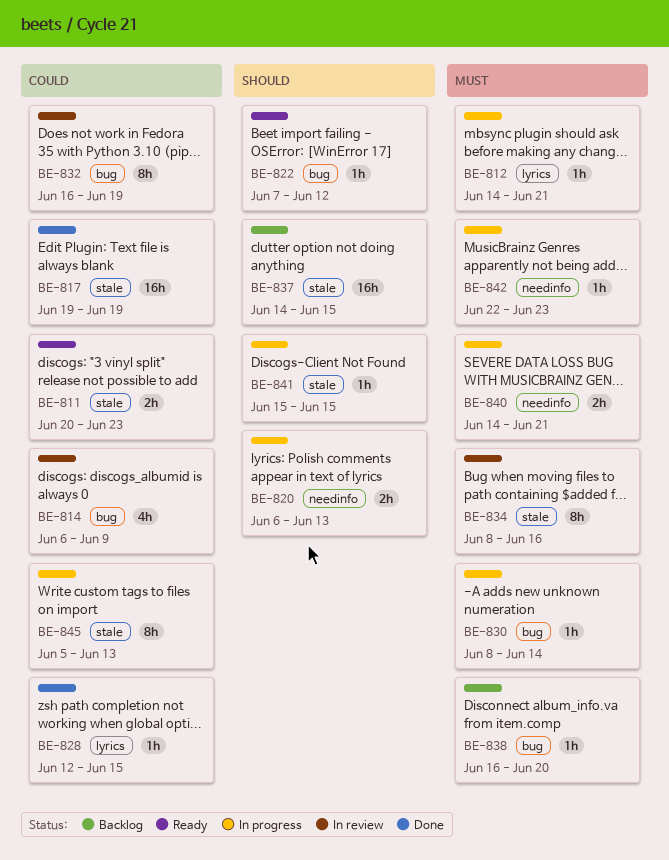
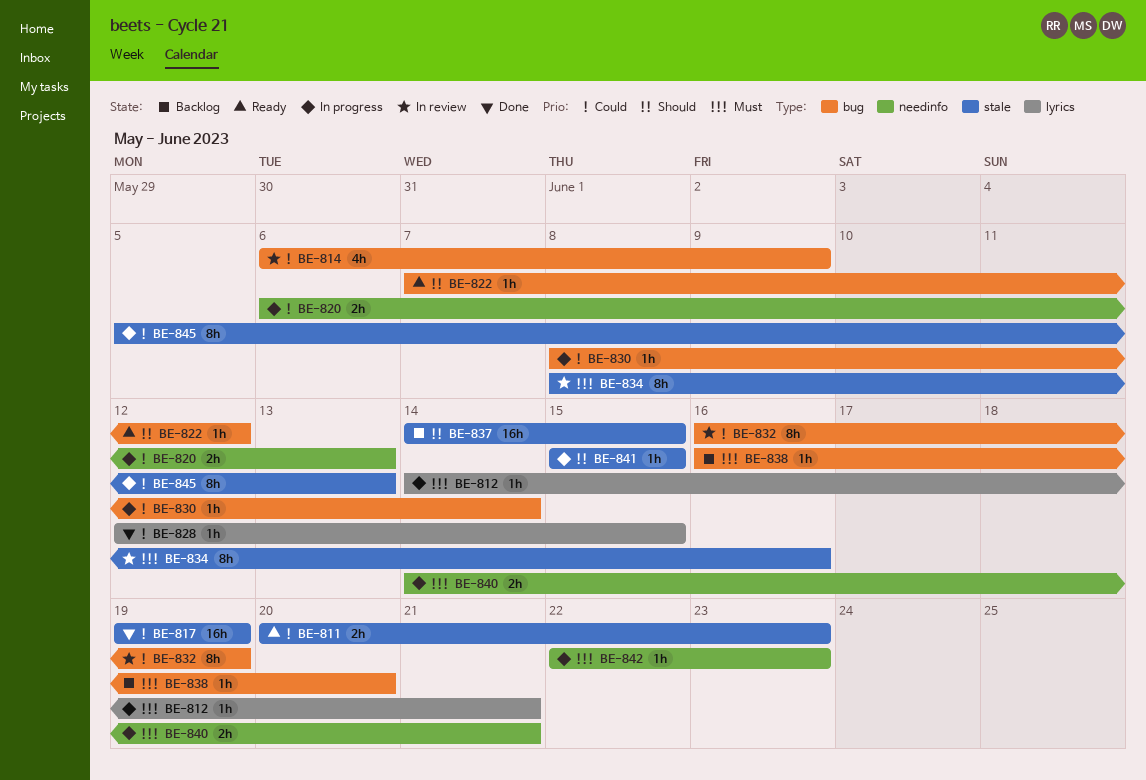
BE-820, priority: Should -> Could
BE-830, priority: Must -> Could

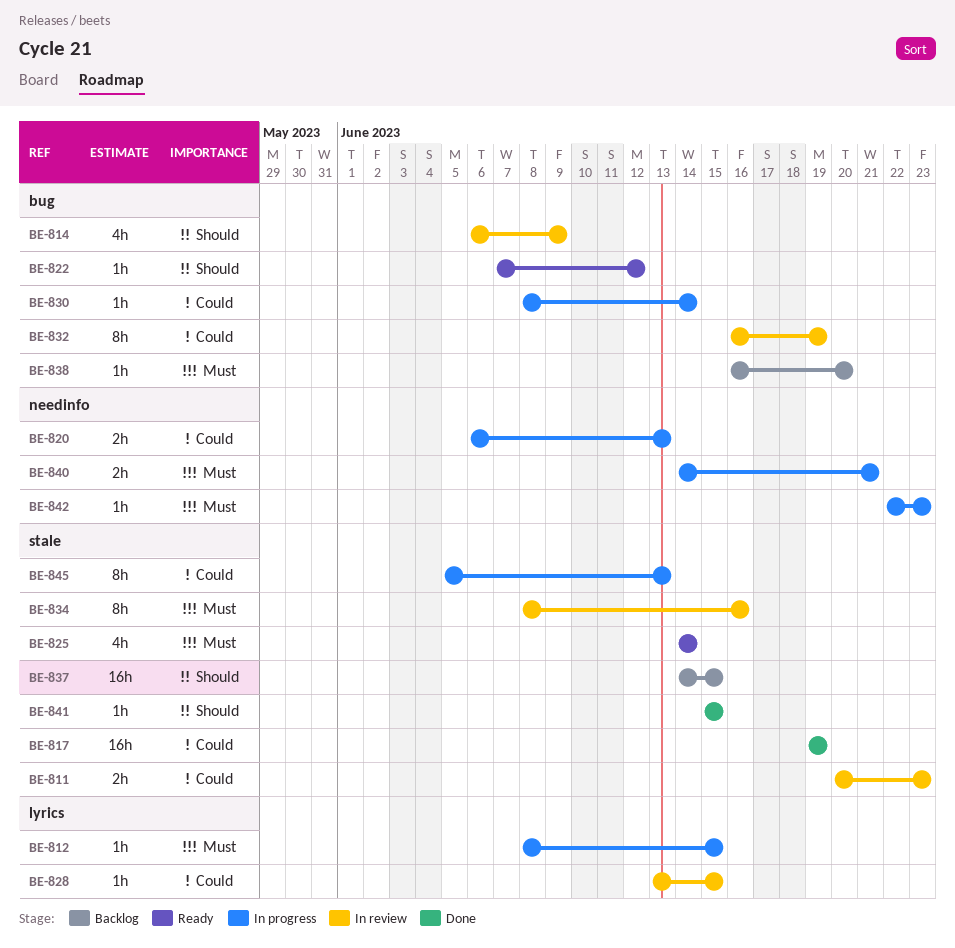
BE-811, status: Ready -> In review
BE-812, start: Jun 14 -> Jun 8
BE-812, due: Jun 21 -> Jun 15
BE-814, priority: Could -> Should
BE-825: none -> present
BE-828, status: Done -> In review
BE-828, start: Jun 12 -> Jun 13
BE-841, status: In progress -> Done

